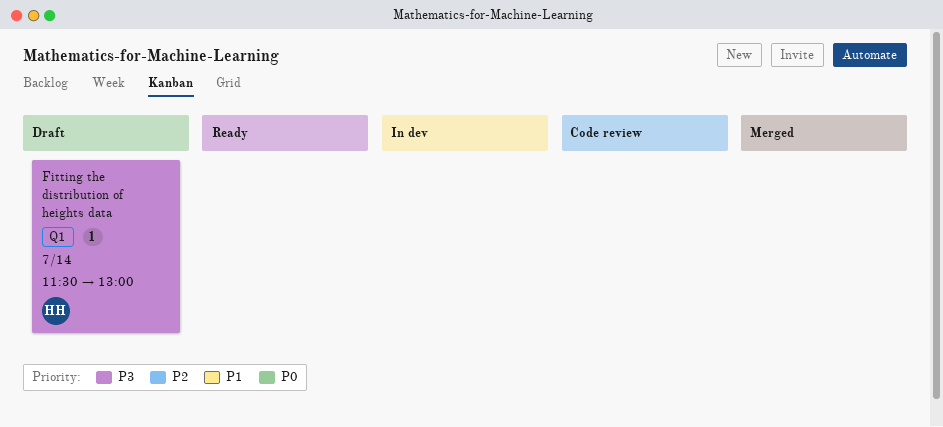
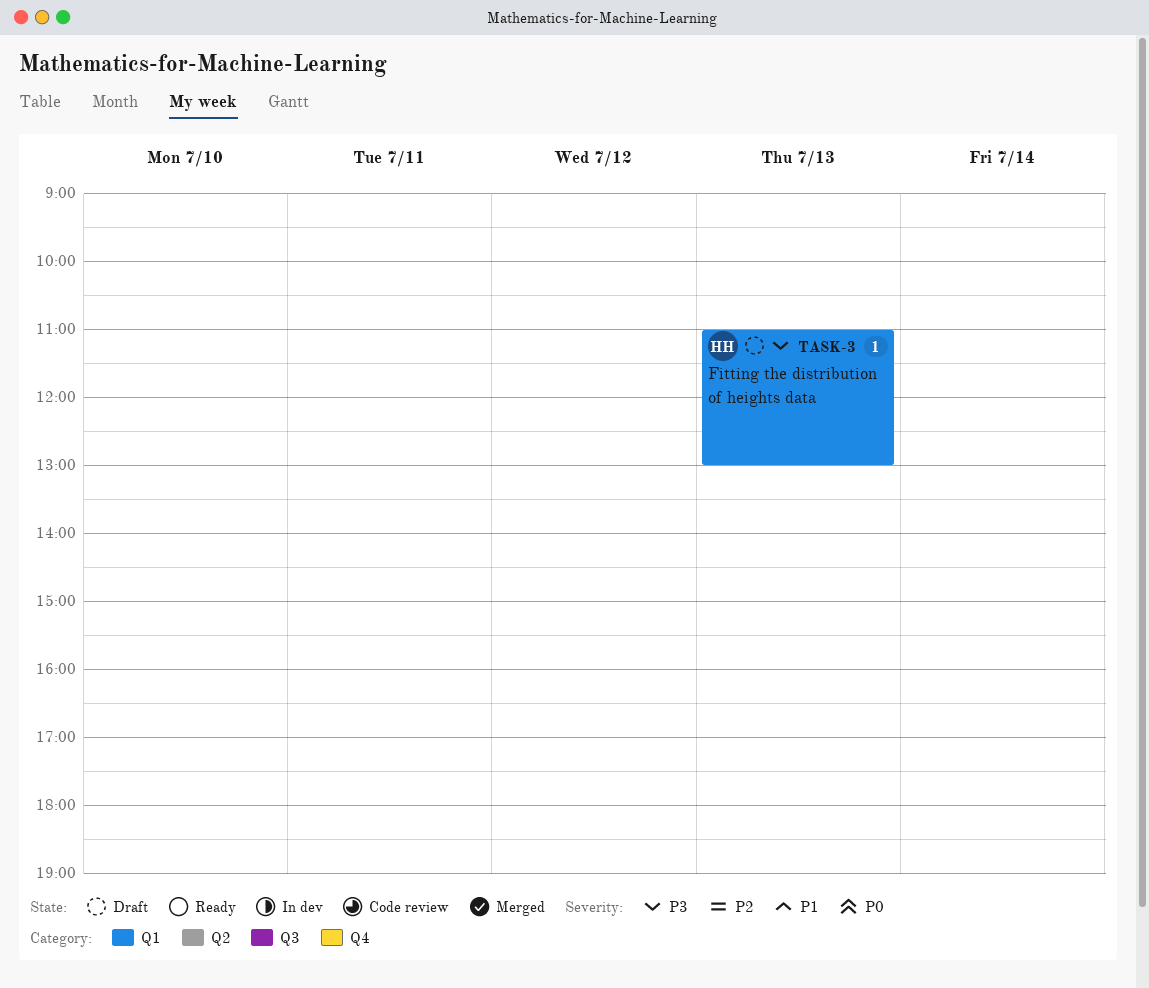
Fitting the distribution of heights data, day: Jul 14 -> Jul 13
Fitting the distribution of heights data, begins: 11:30 -> 11:00

